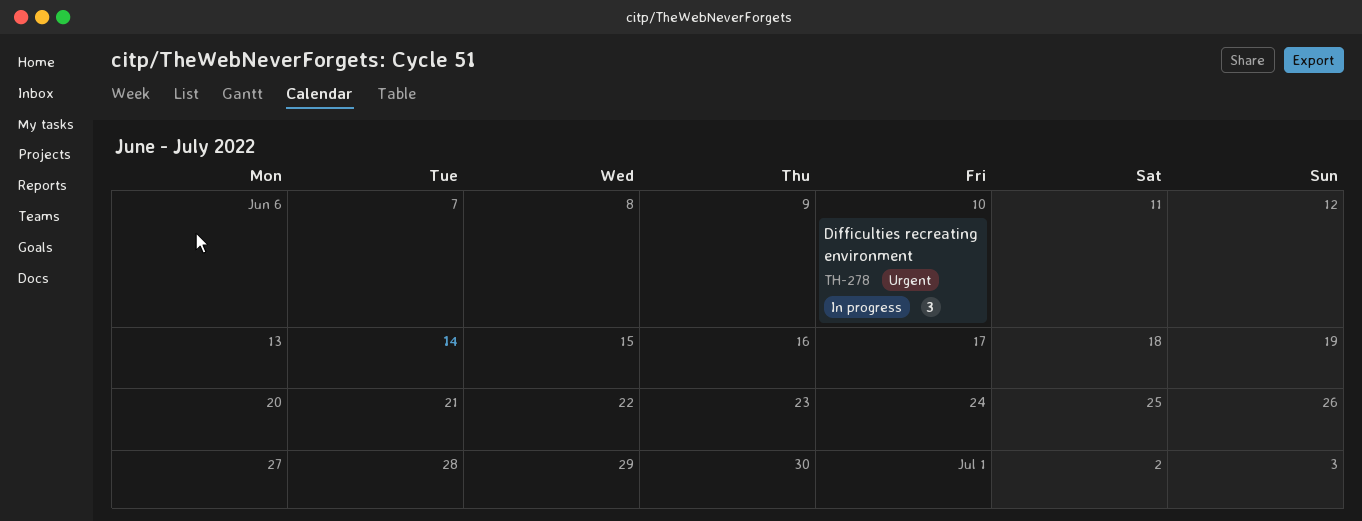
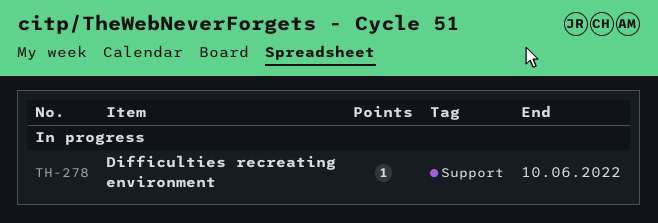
TH-278, estimate: 3 -> 1

